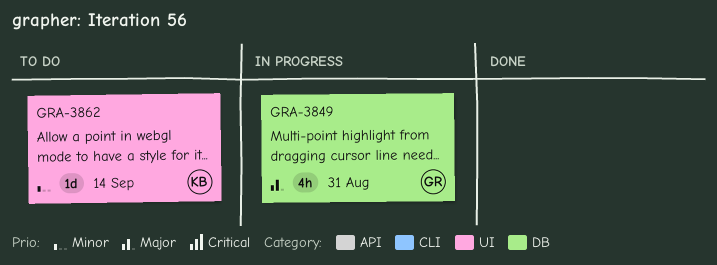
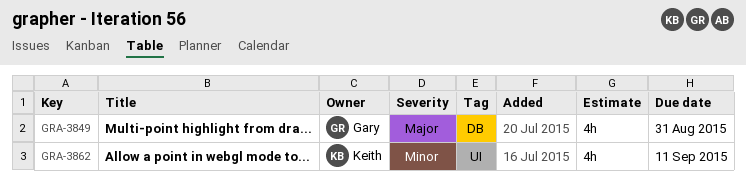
GRA-3862, estimate: 1d -> 4h
GRA-3862, due: Sep 14 -> Sep 11

